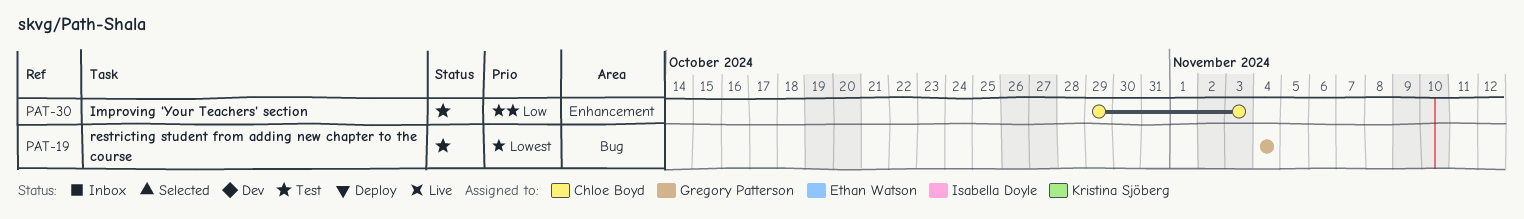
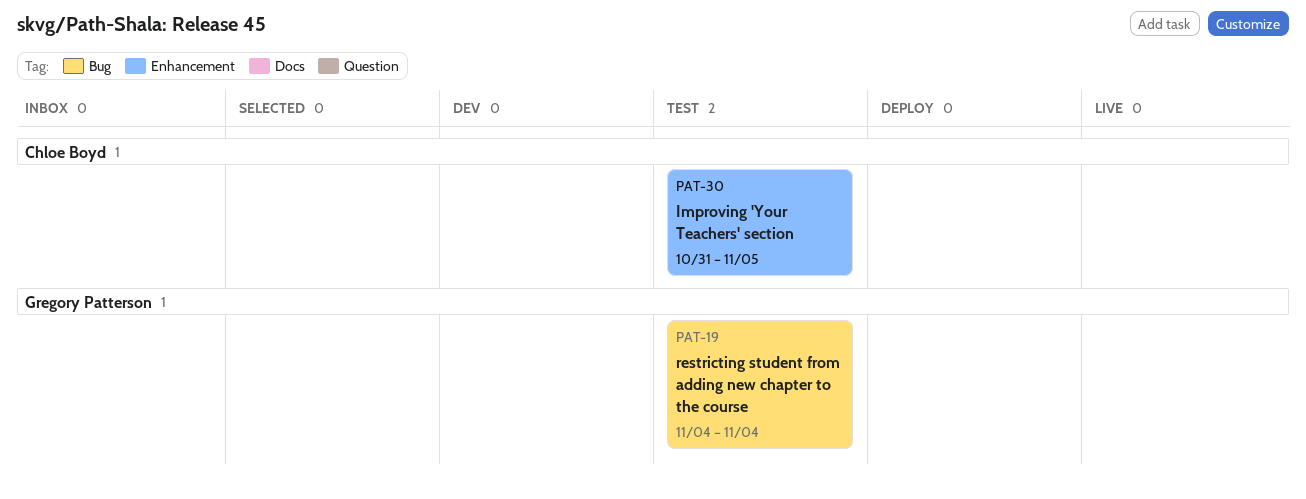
PAT-30, start: Oct 29 -> Oct 31
PAT-30, due: Nov 3 -> Nov 5

